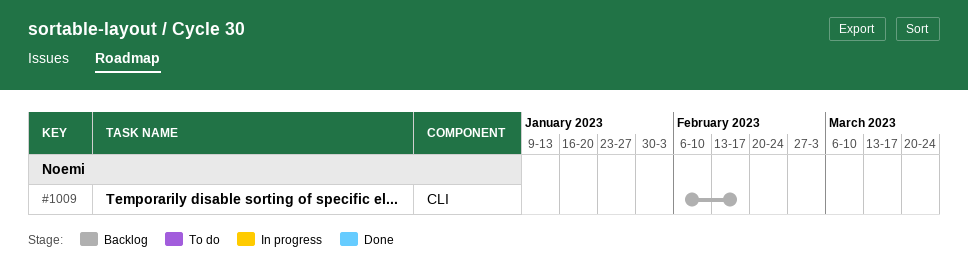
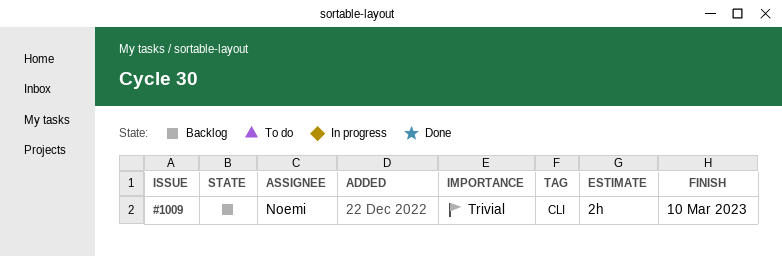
#1009, due: Feb 17 -> Mar 10

